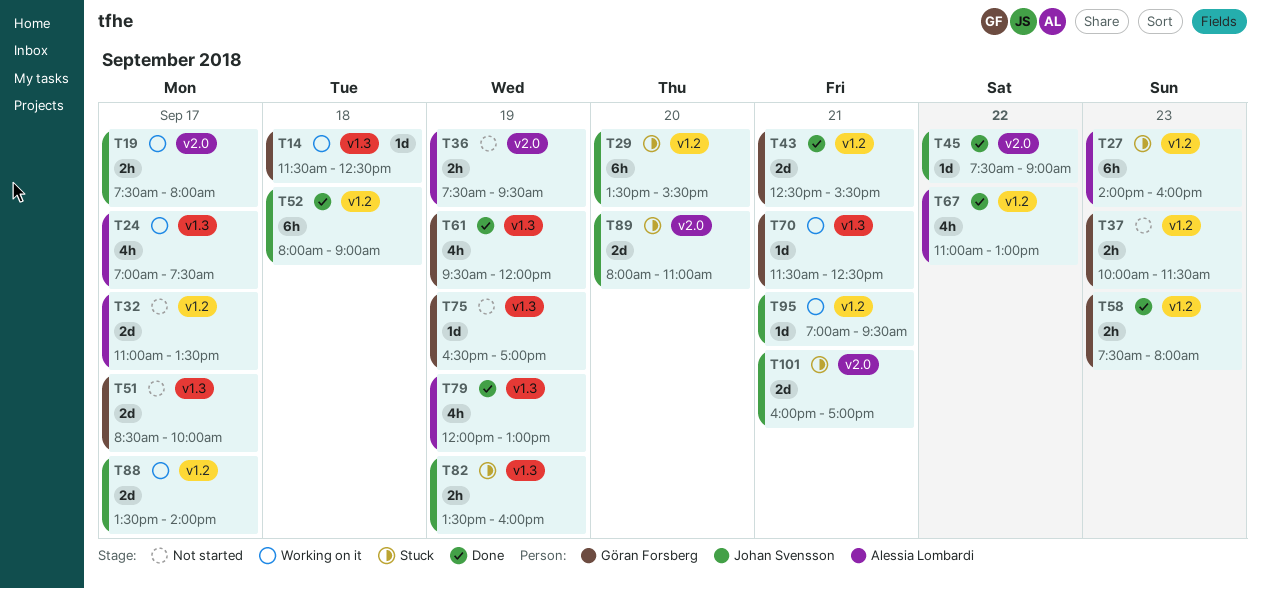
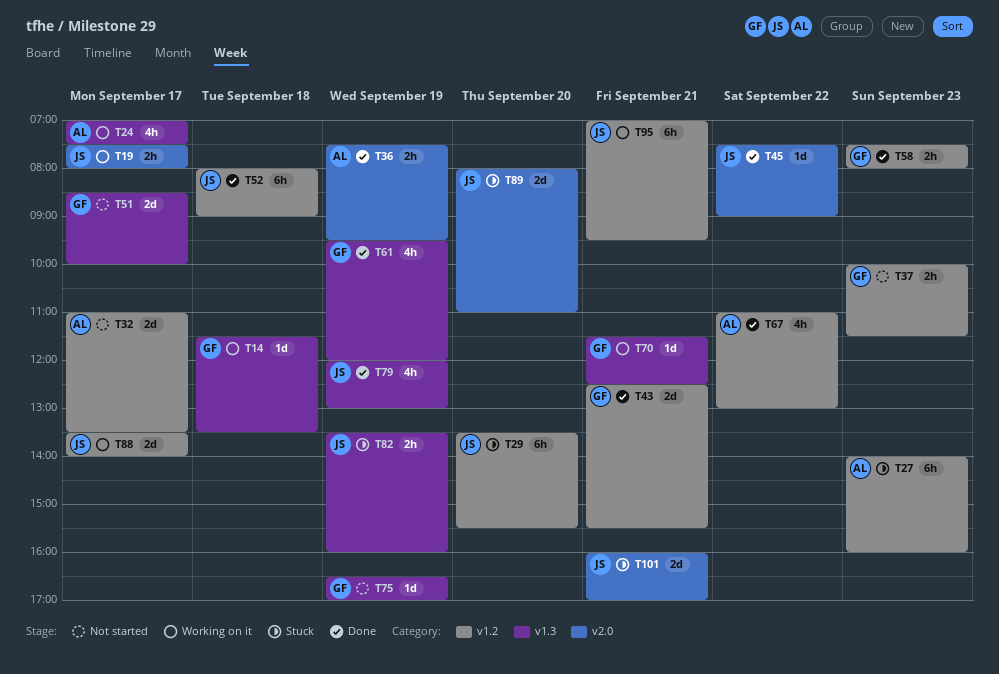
T14, ends: 12:30 -> 13:30
T36, status: Not started -> Done
T79, owner: Alessia Lombardi -> Johan Svensson
T95, estimate: 1d -> 6h

